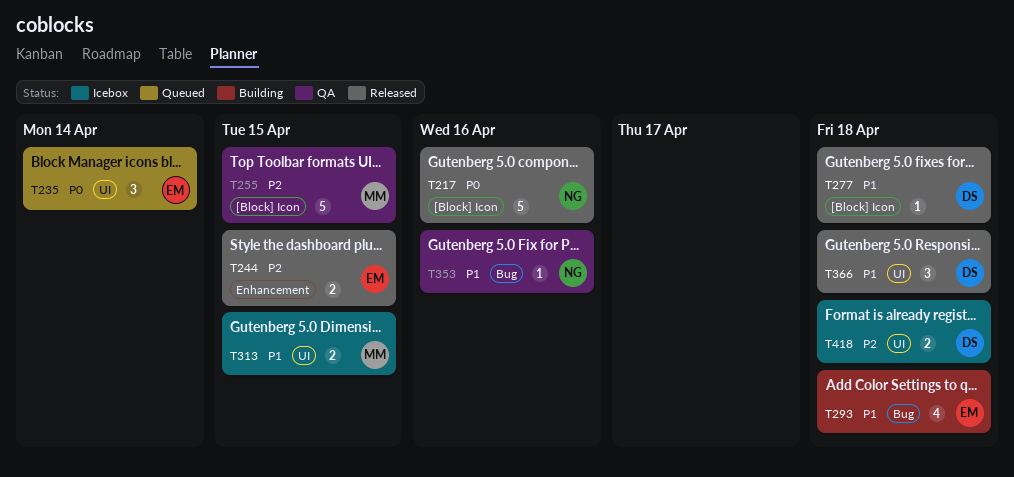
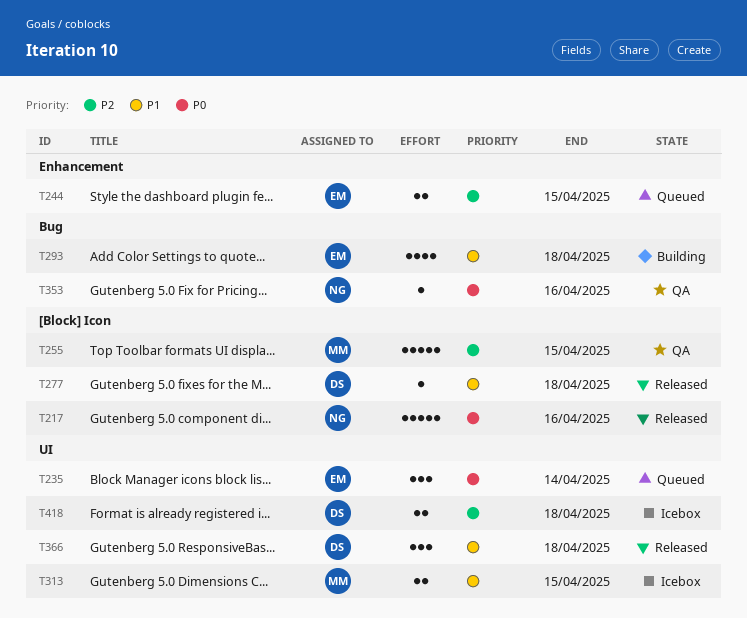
T244, status: Released -> Queued
T353, priority: P1 -> P0

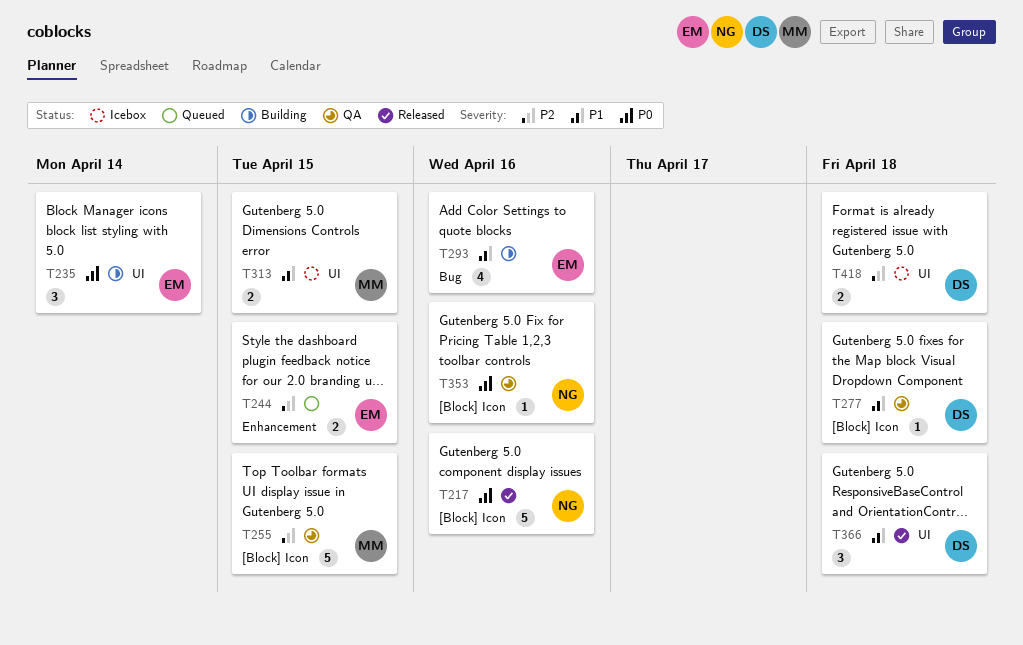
T235, status: Queued -> Building
T277, status: Released -> QA
T293, due: Apr 18 -> Apr 16
T353, label: Bug -> [Block] Icon

